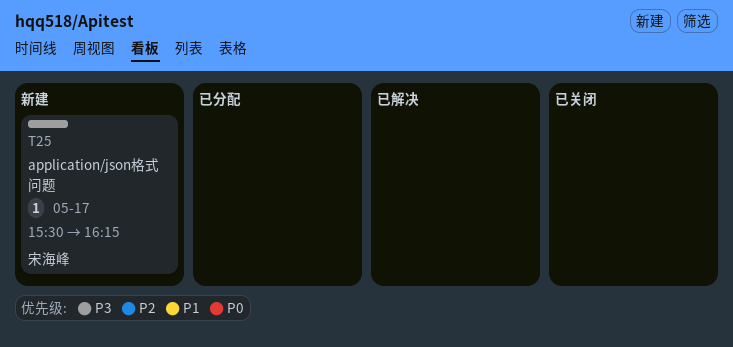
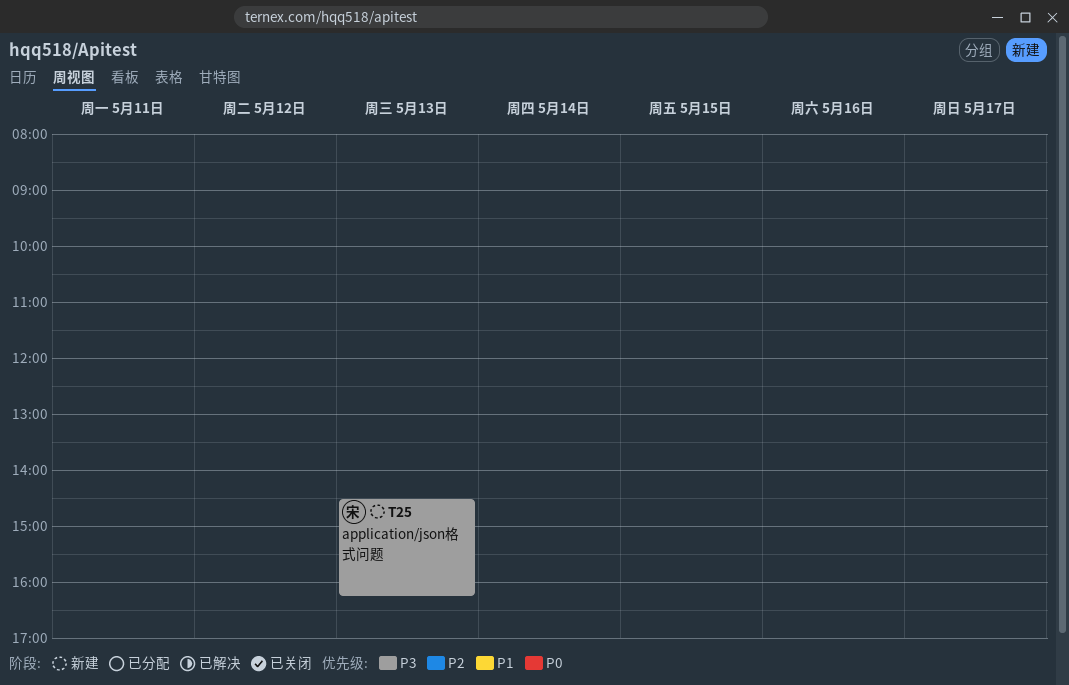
T25, day: May 17 -> May 13
T25, begins: 15:30 -> 14:30

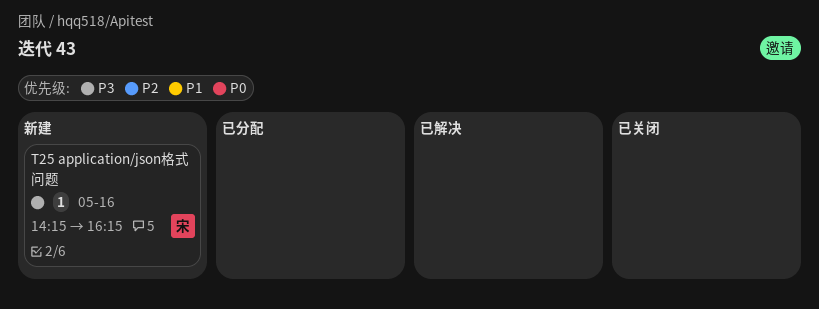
T25, day: May 13 -> May 16
T25, begins: 14:30 -> 14:15

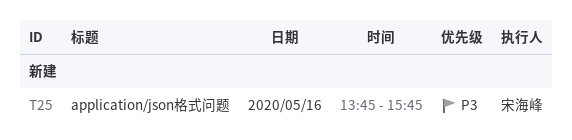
T25, begins: 14:15 -> 13:45
T25, ends: 16:15 -> 15:45

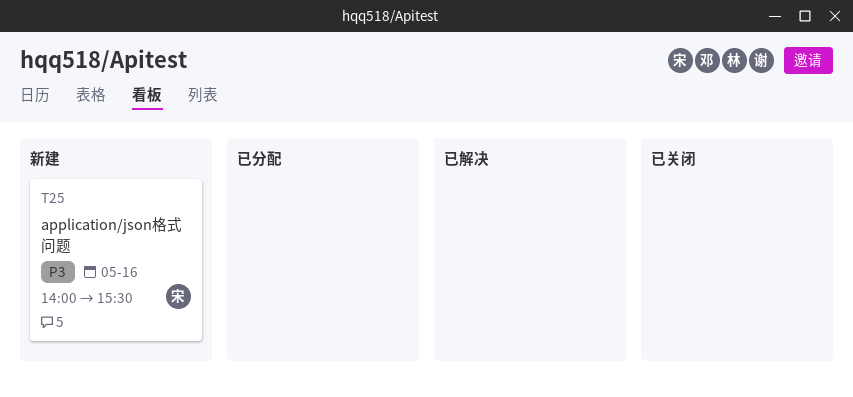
T25, begins: 13:45 -> 14:00
T25, ends: 15:45 -> 15:30

